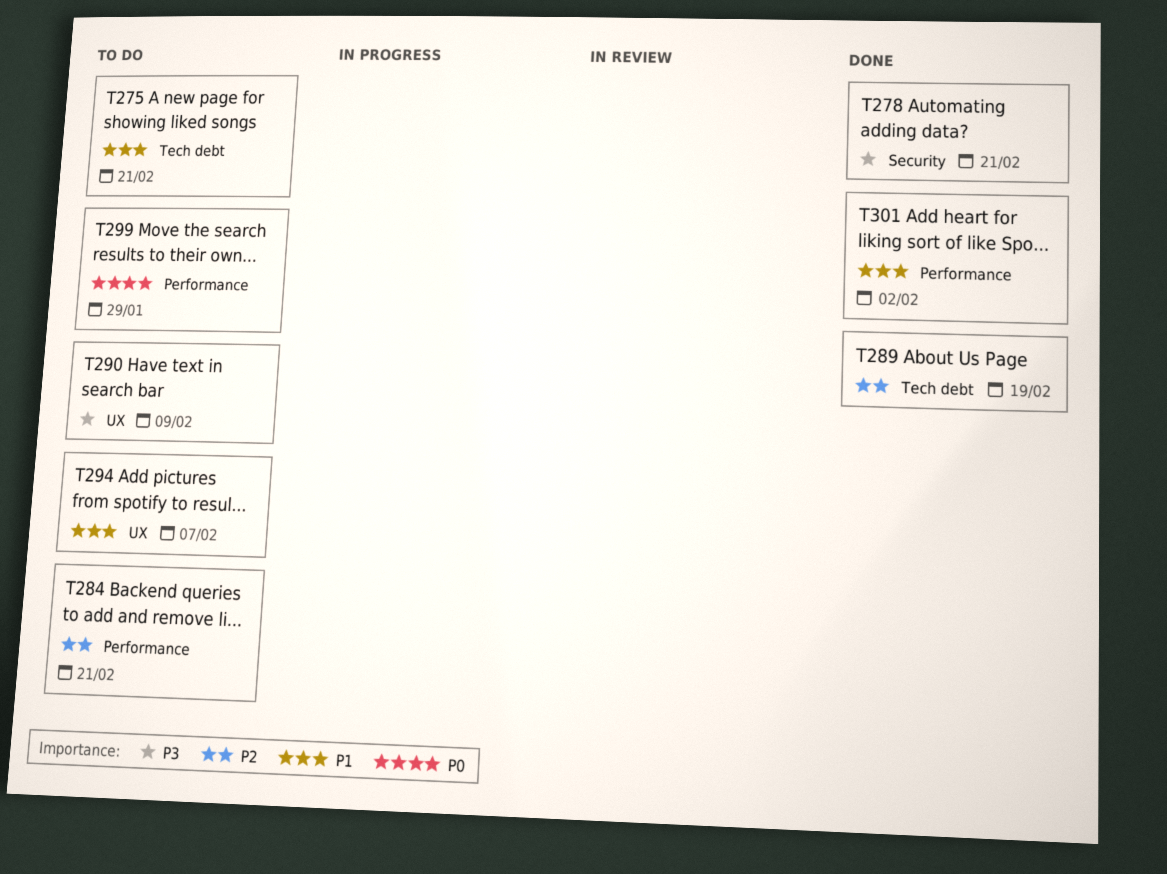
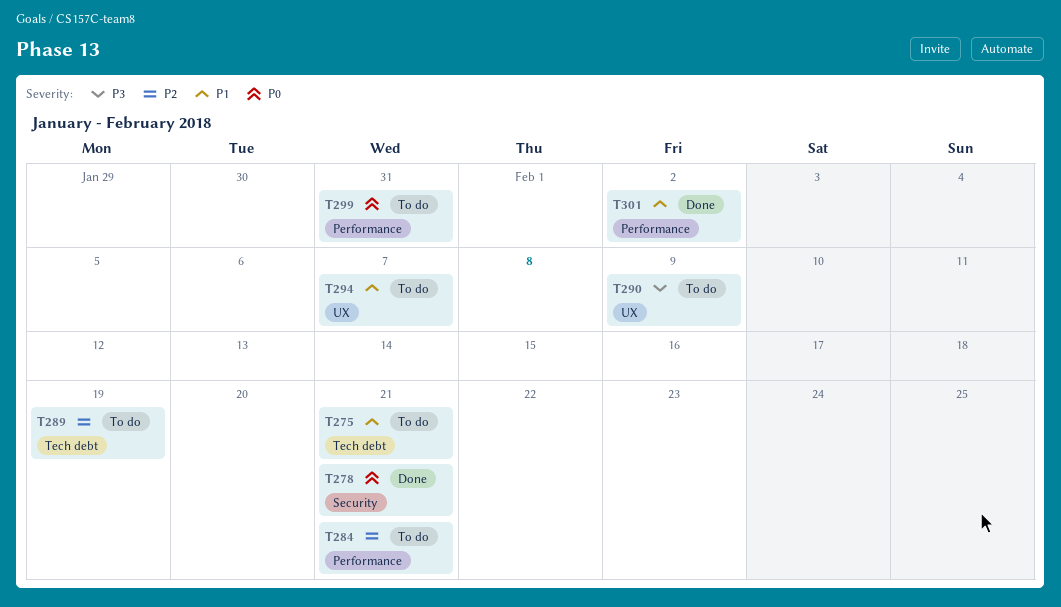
T278, priority: P3 -> P0
T289, status: Done -> To do
T299, due: Jan 29 -> Jan 31

